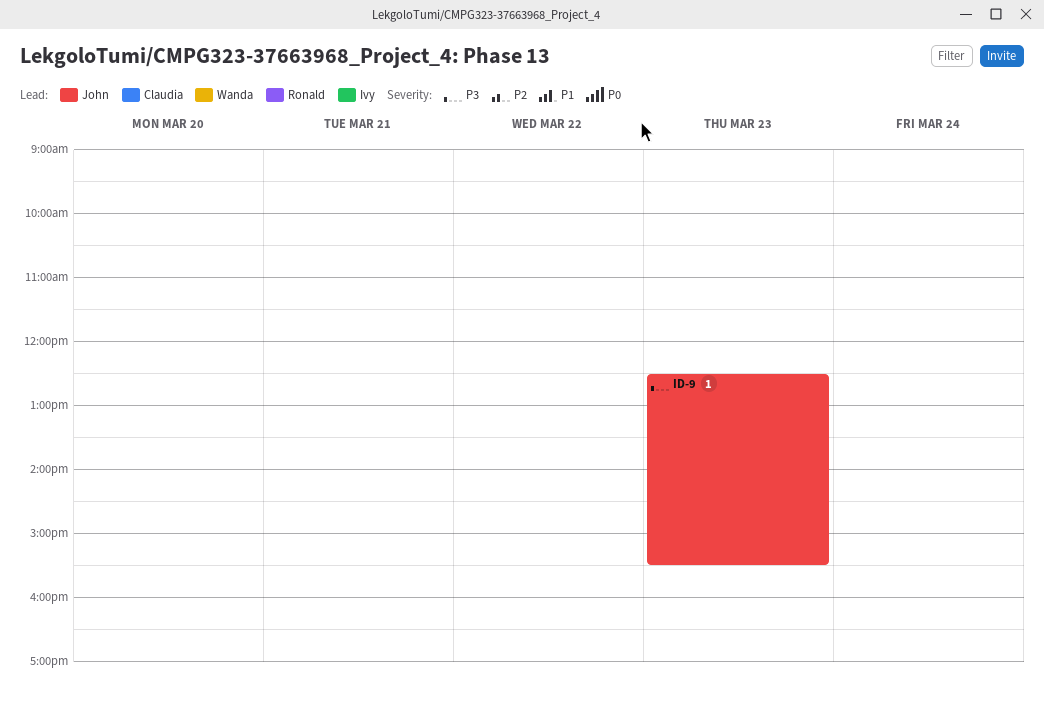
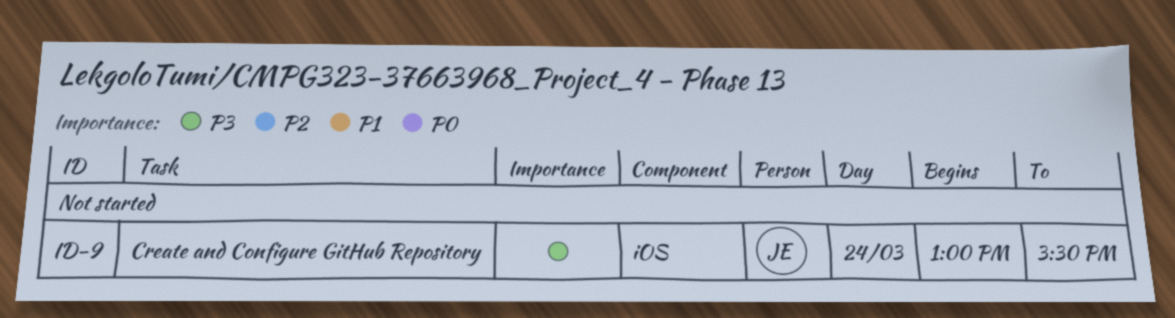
ID-9, day: Mar 23 -> Mar 24
ID-9, begins: 12:30 -> 13:00

